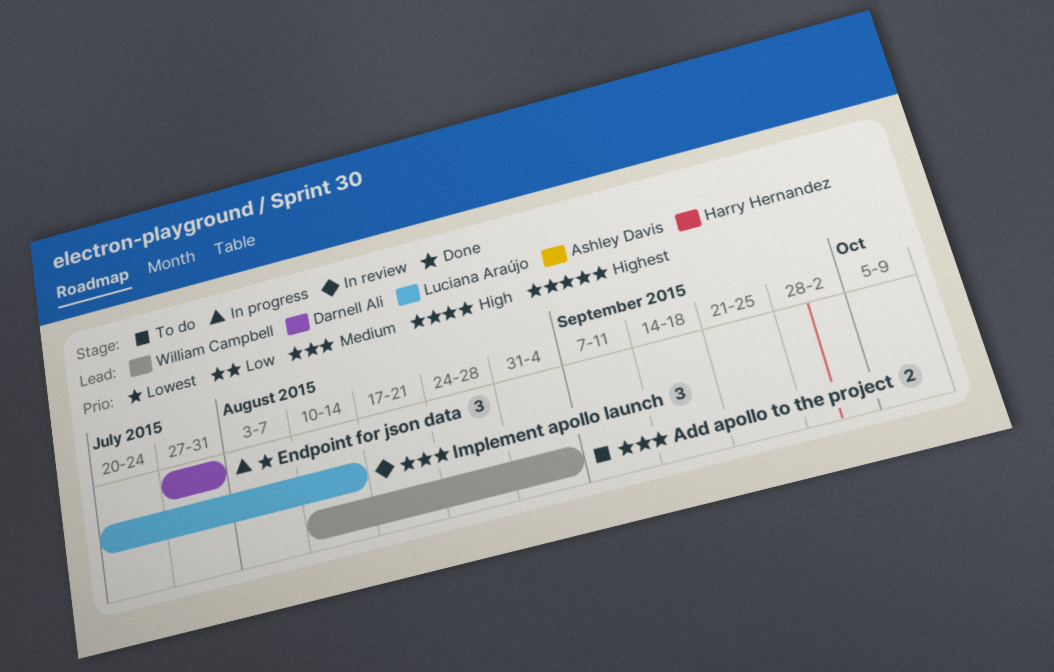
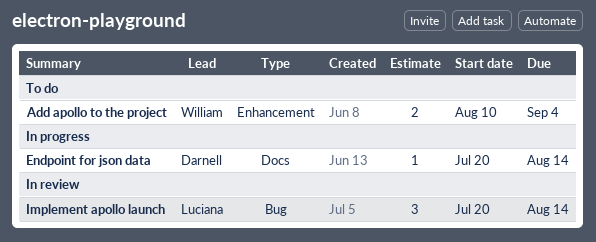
Endpoint for json data, estimate: 3 -> 1
Endpoint for json data, start: Jul 27 -> Jul 20
Endpoint for json data, due: Jul 31 -> Aug 14

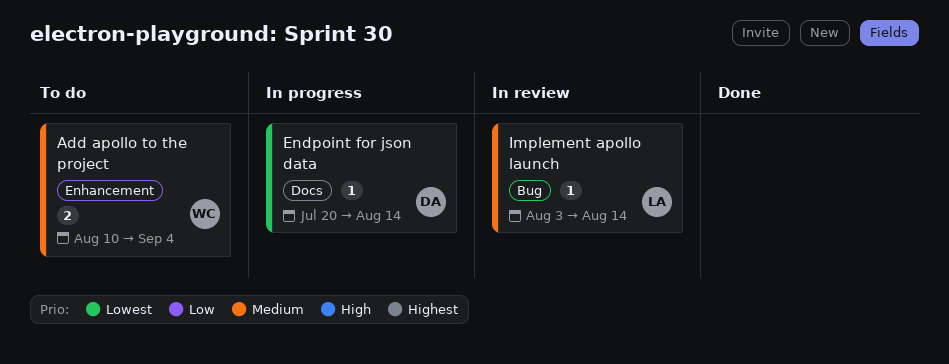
Implement apollo launch, estimate: 3 -> 1
Implement apollo launch, start: Jul 20 -> Aug 3

